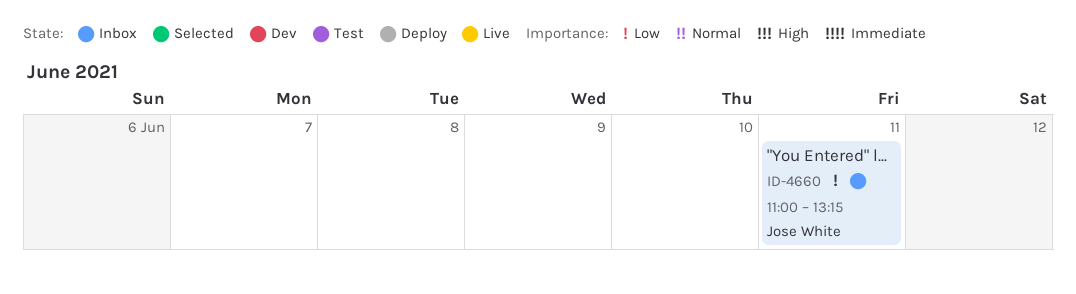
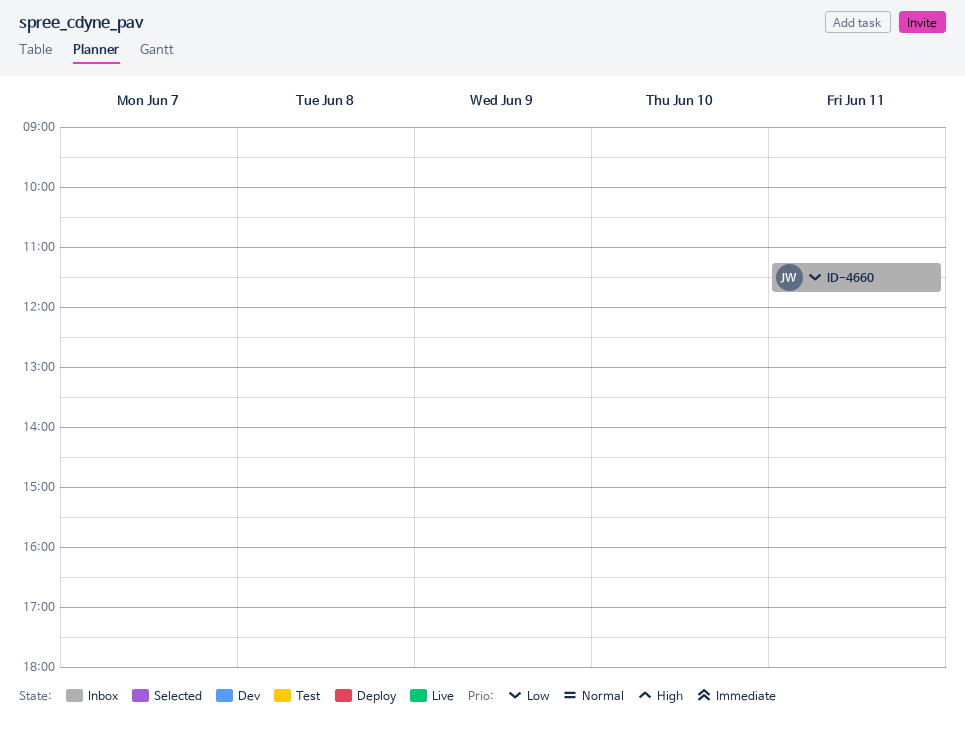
ID-4660, begins: 11:00 -> 11:15
ID-4660, ends: 13:15 -> 11:45

